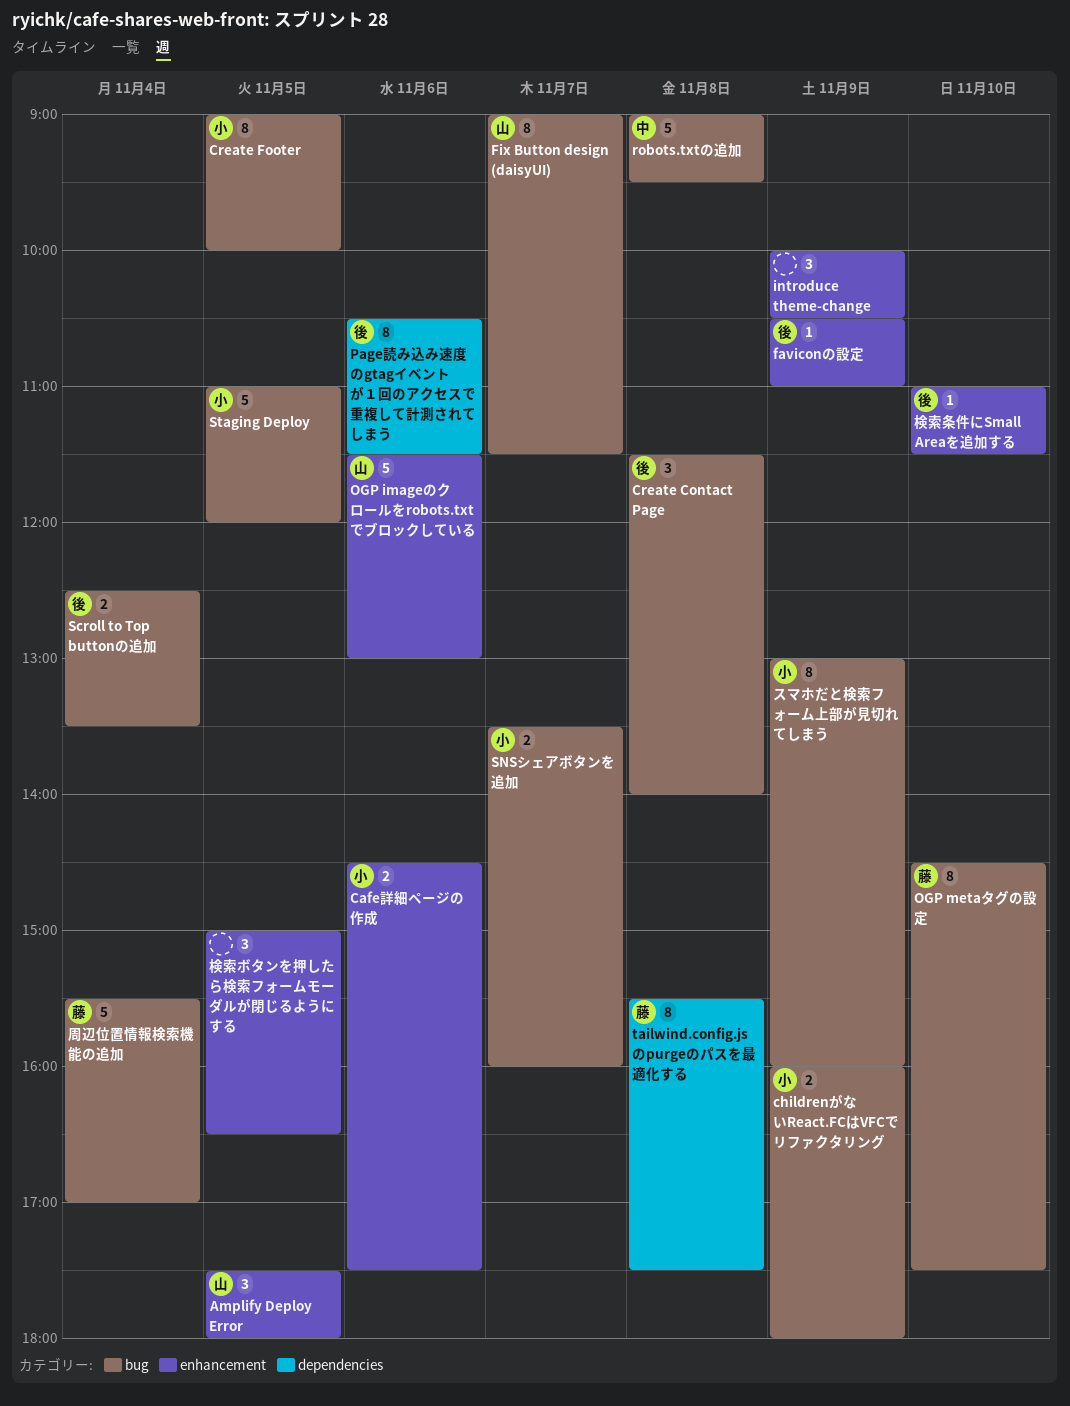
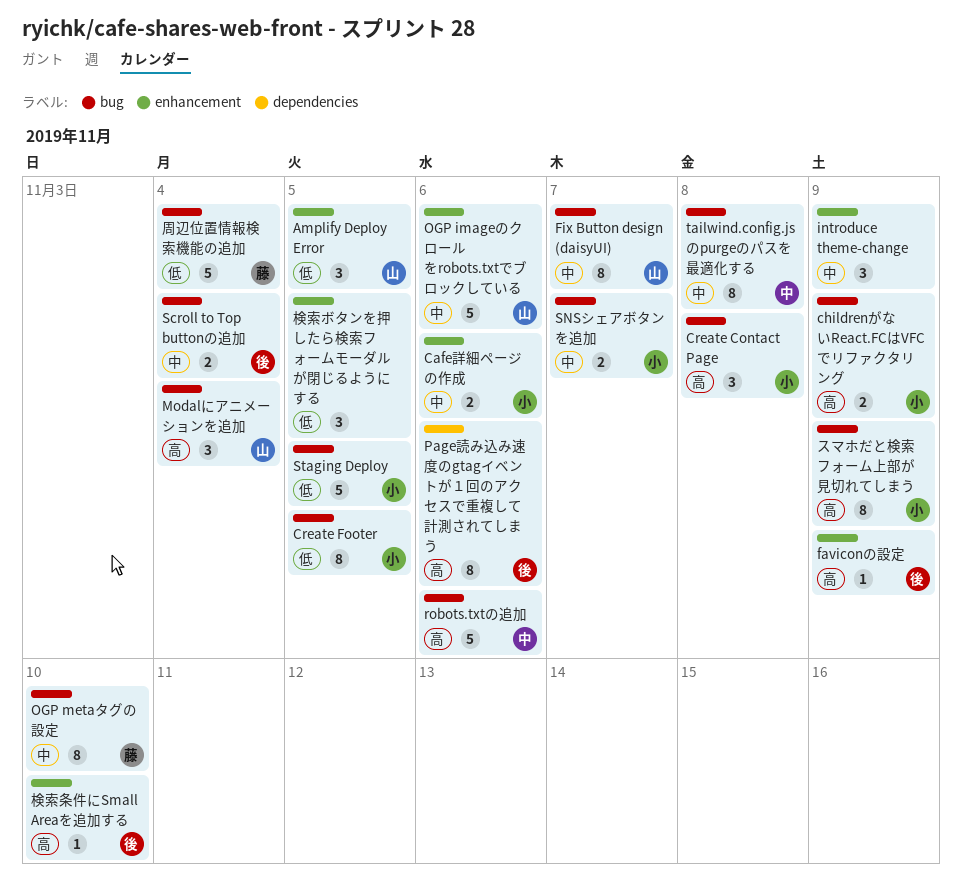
Create Contact Page, owner: 後 -> 小
Modalにアニメーションを追加: none -> present
robots.txtの追加, day: Nov 8 -> Nov 6
tailwind.config.jsのpurgeのパスを最適化する, owner: 藤 -> 中
tailwind.config.jsのpurgeのパスを最適化する, label: dependencies -> bug

